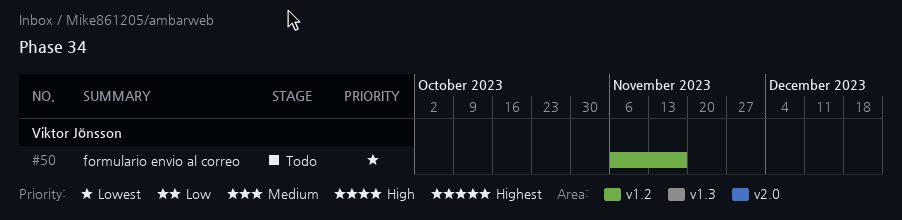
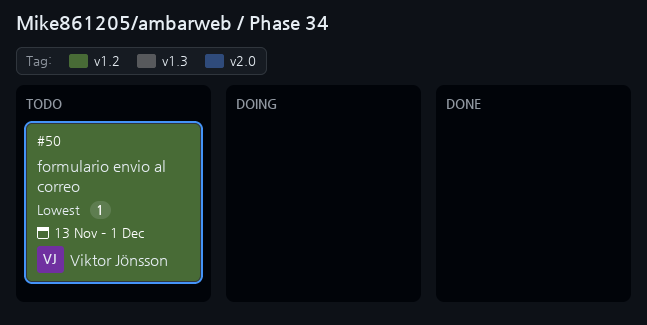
#50, start: Nov 6 -> Nov 13
#50, due: Nov 17 -> Dec 1

